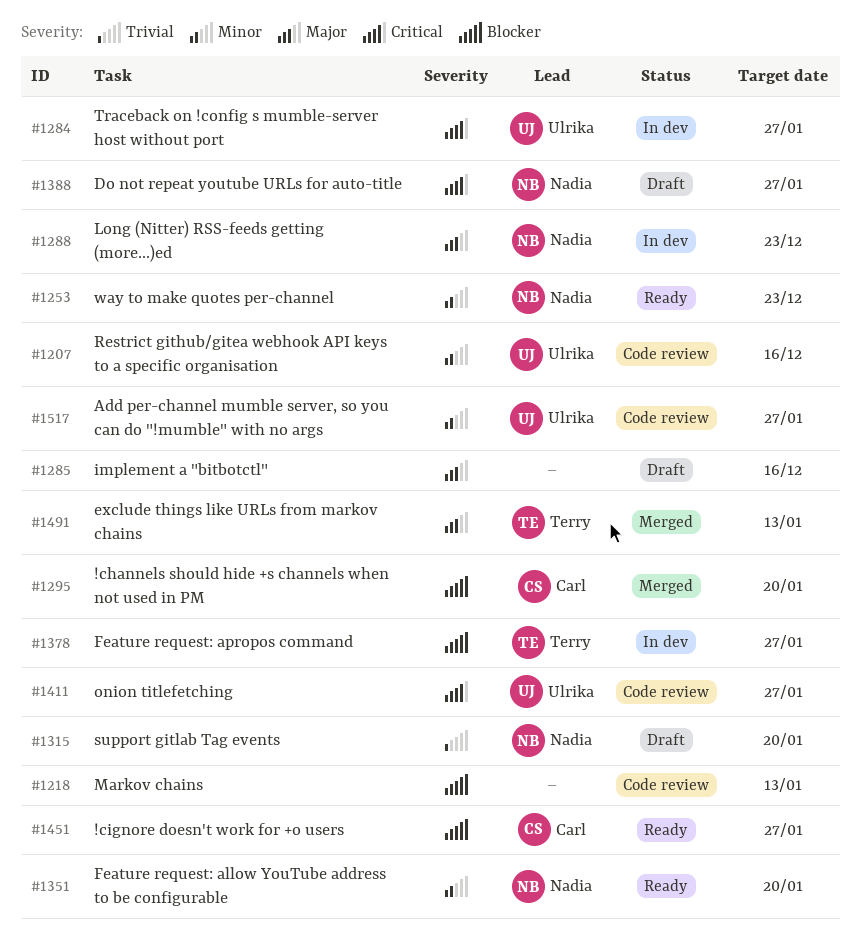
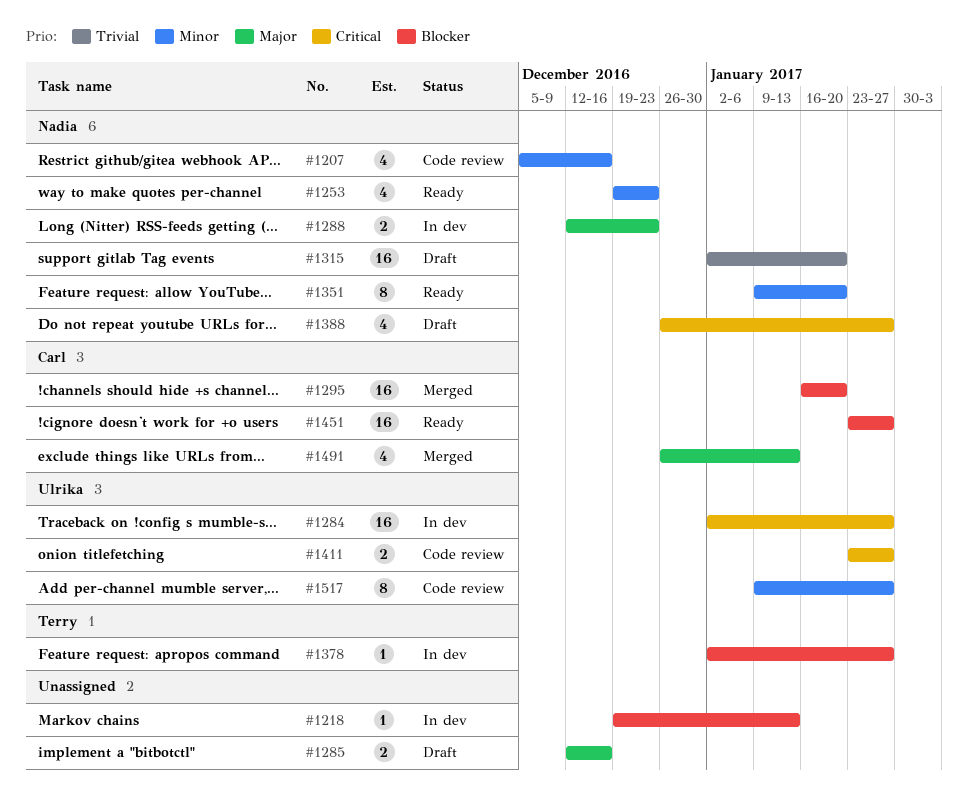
#1207, owner: Ulrika -> Nadia
#1218, status: Code review -> In dev
#1491, owner: Terry -> Carl

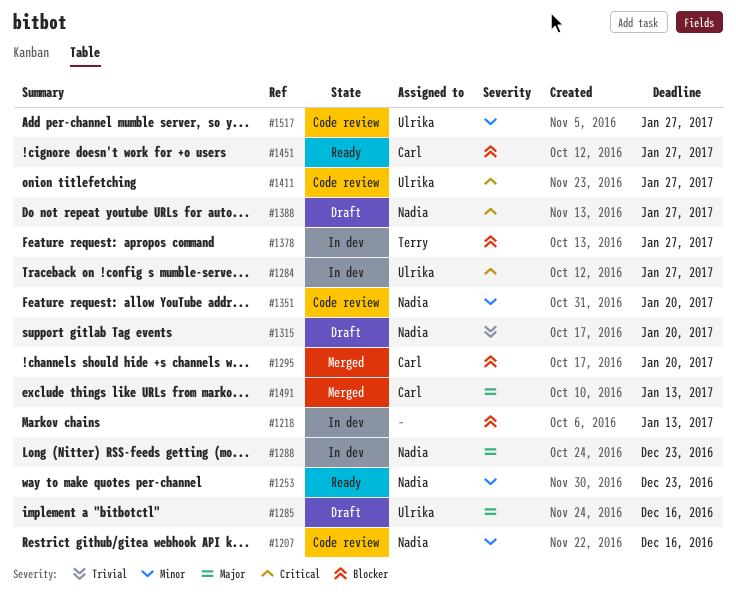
#1285, owner: none -> Ulrika
#1351, status: Ready -> Code review

